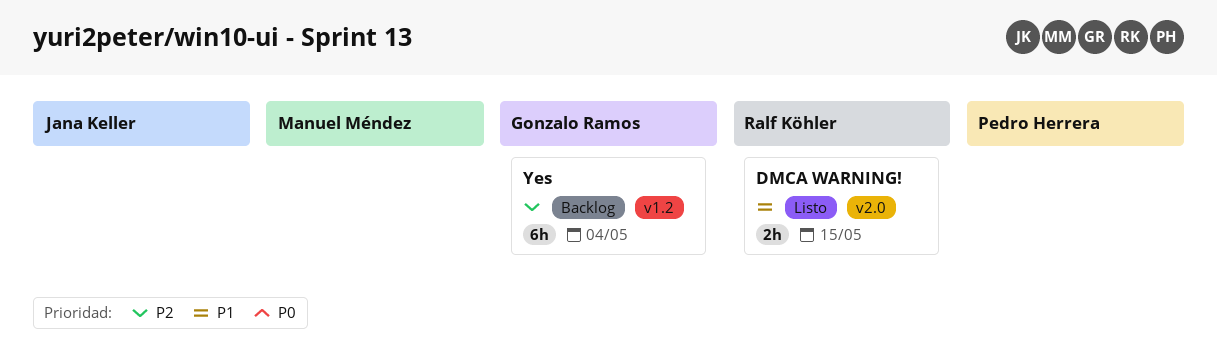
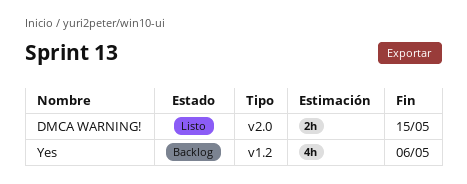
Yes, estimate: 6h -> 4h
Yes, due: May 4 -> May 6

